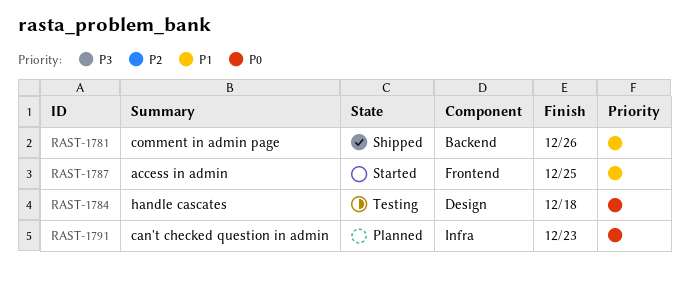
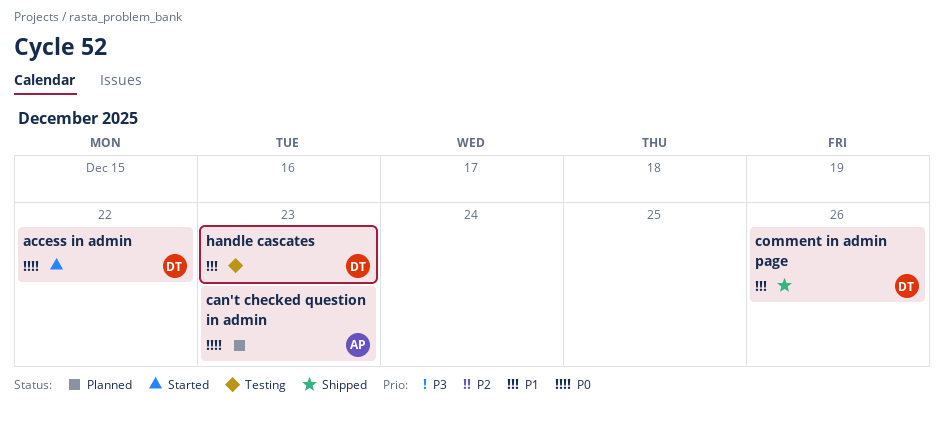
access in admin, priority: P1 -> P0
access in admin, due: Dec 25 -> Dec 22
handle cascates, priority: P0 -> P1
handle cascates, due: Dec 18 -> Dec 23

